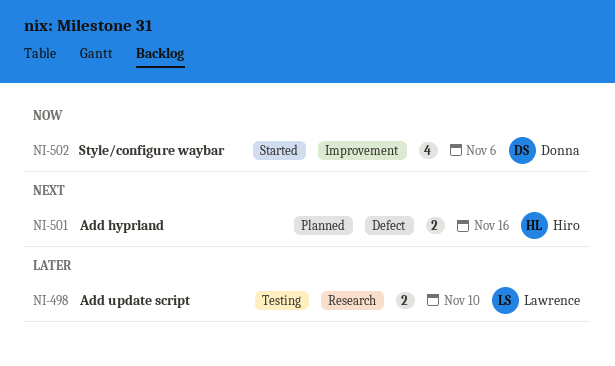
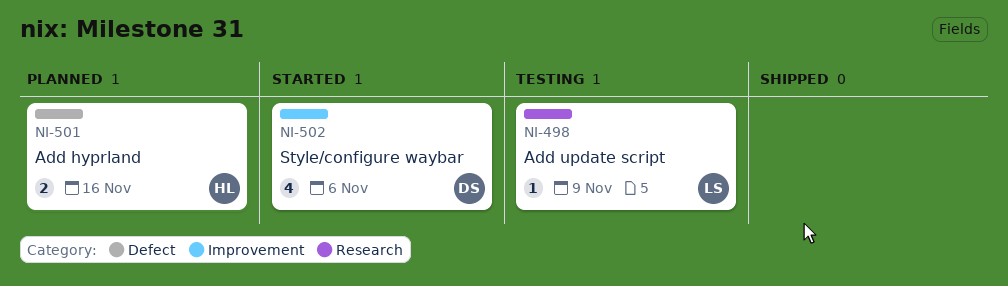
NI-498, estimate: 2 -> 1
NI-498, due: Nov 10 -> Nov 9

